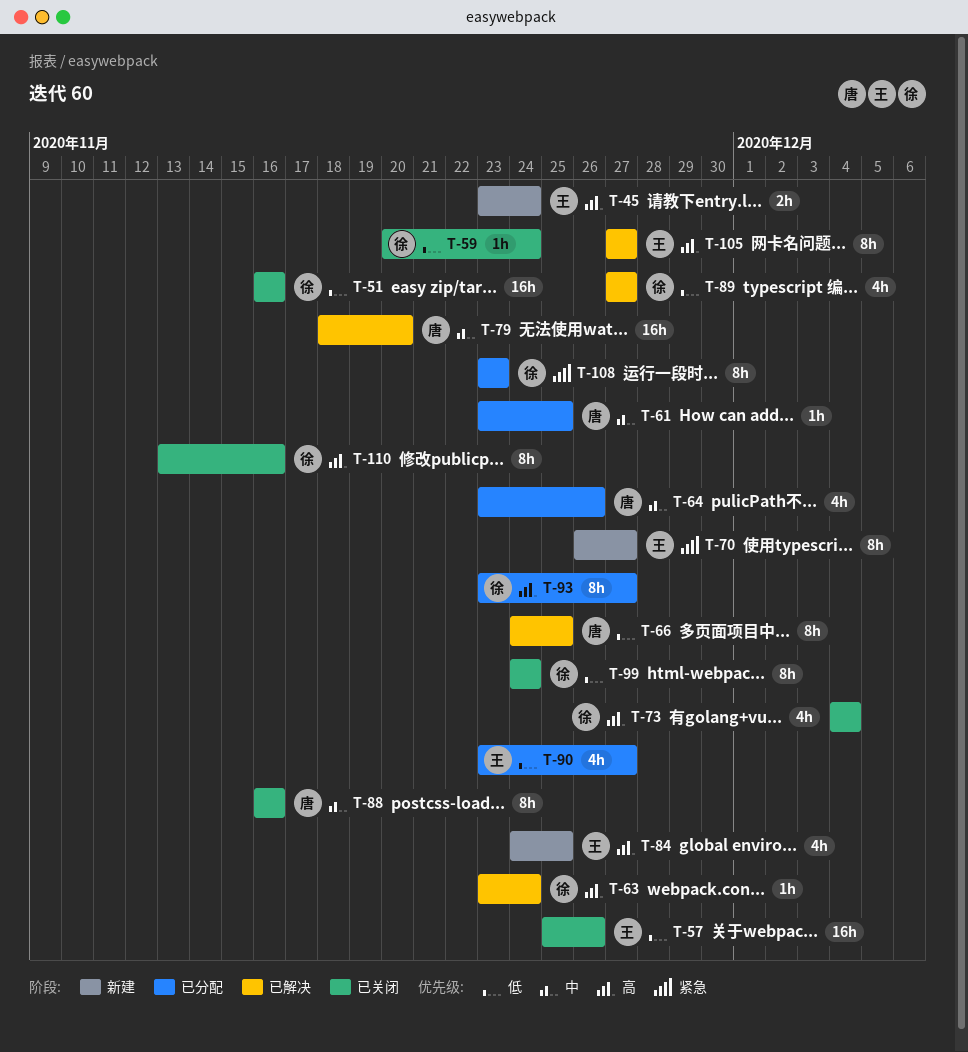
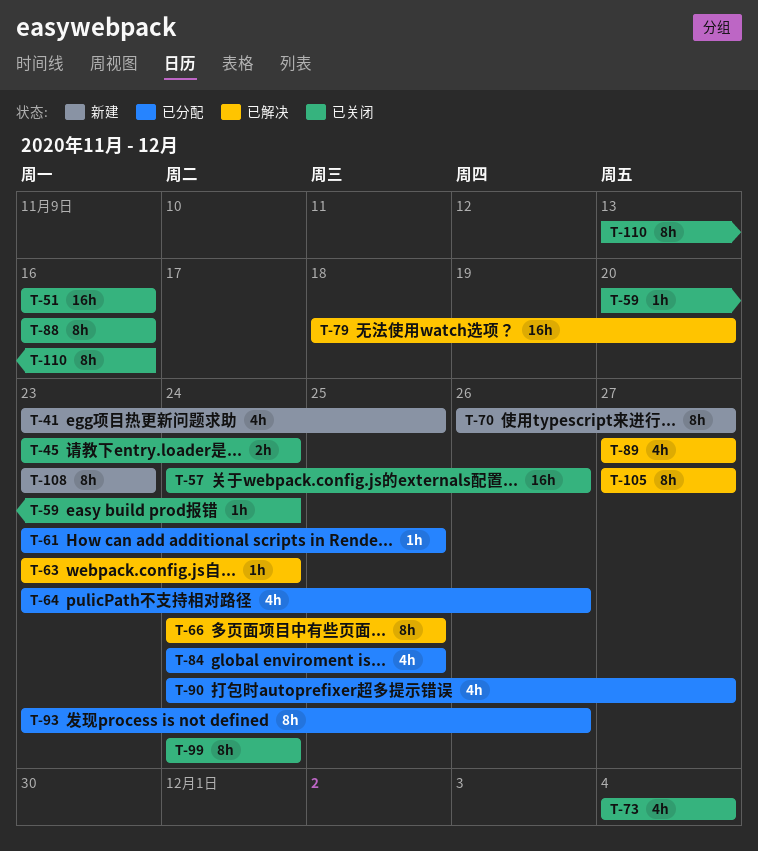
T-41: none -> present
T-45, status: 新建 -> 已关闭
T-57, start: Nov 25 -> Nov 24
T-84, status: 新建 -> 已分配
T-90, start: Nov 23 -> Nov 24
T-93, due: Nov 27 -> Nov 26
T-108, status: 已分配 -> 新建

